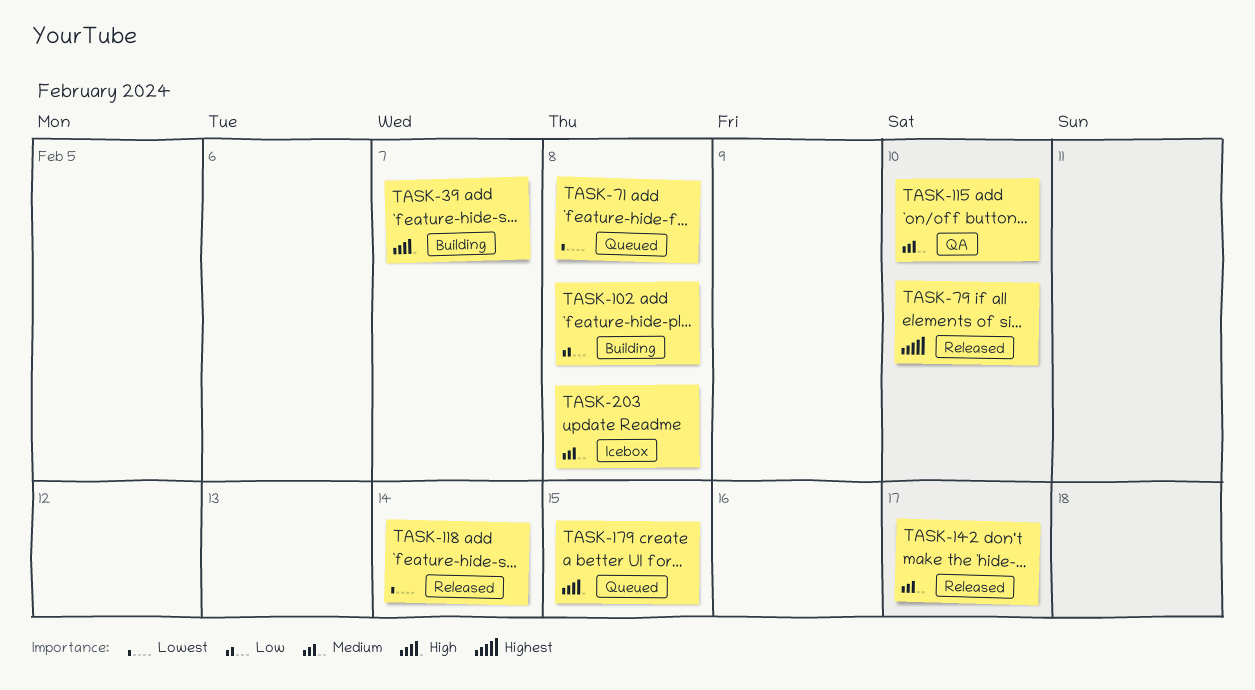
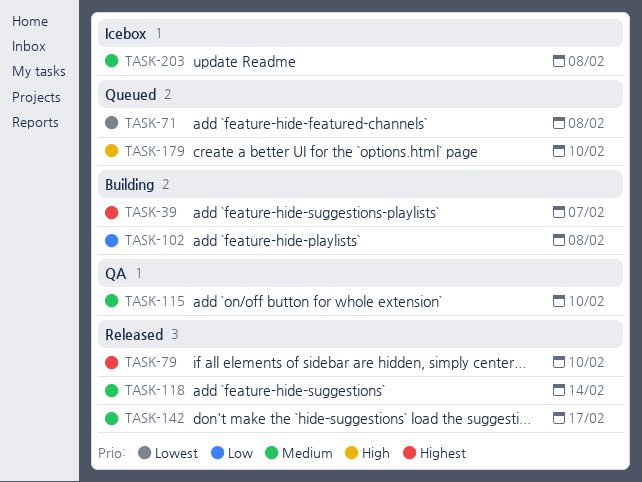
TASK-39, priority: High -> Highest
TASK-118, priority: Lowest -> Medium
TASK-179, due: Feb 15 -> Feb 10

